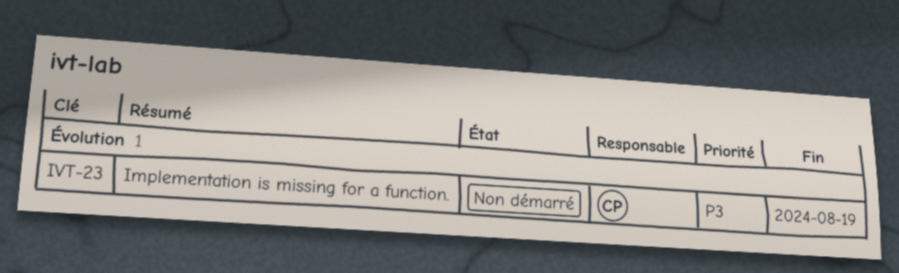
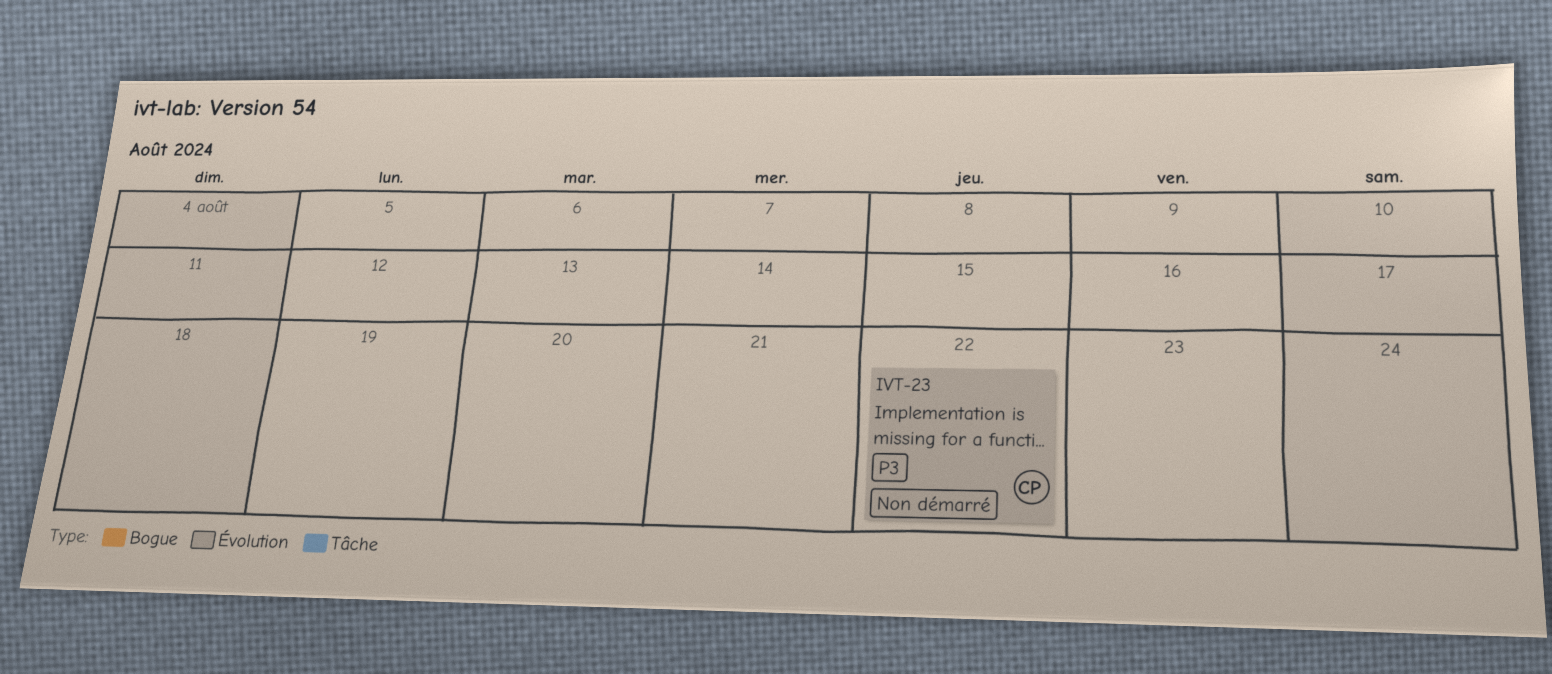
IVT-23, due: Aug 19 -> Aug 22

